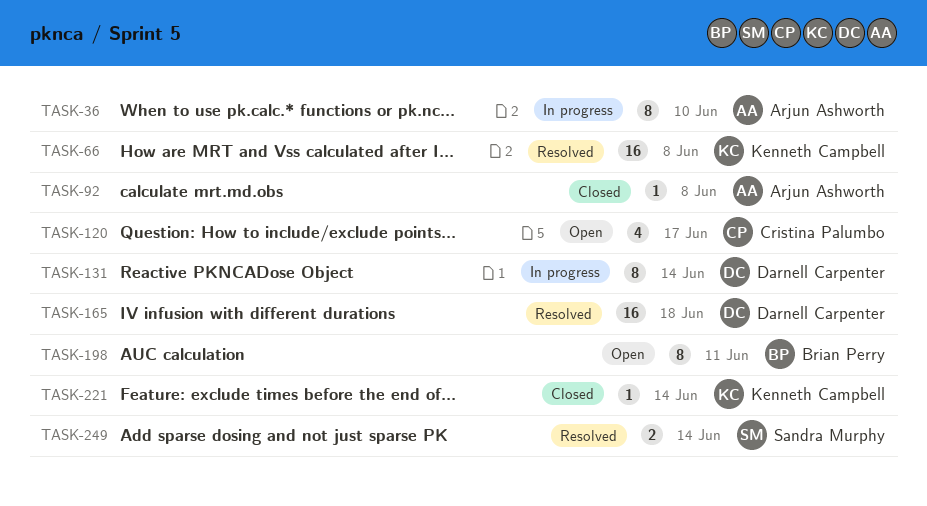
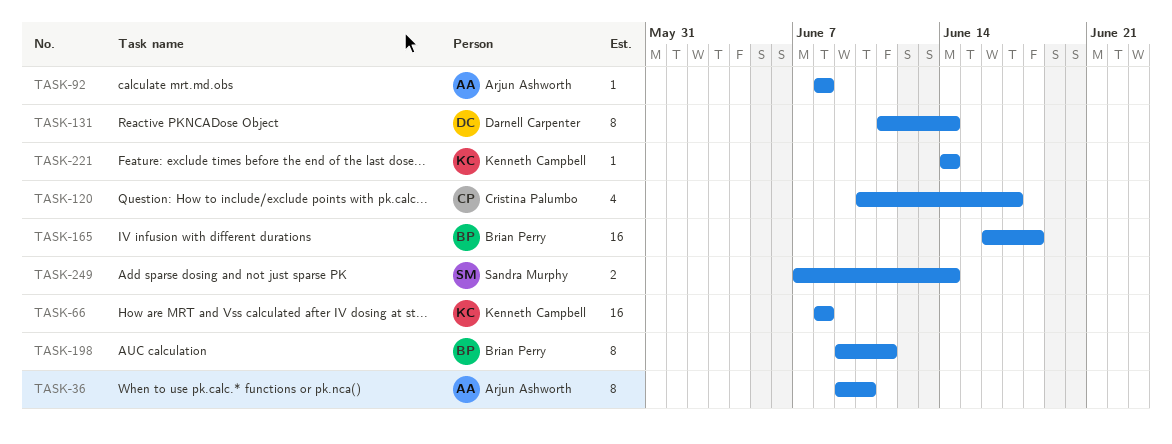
TASK-165, owner: Darnell Carpenter -> Brian Perry

